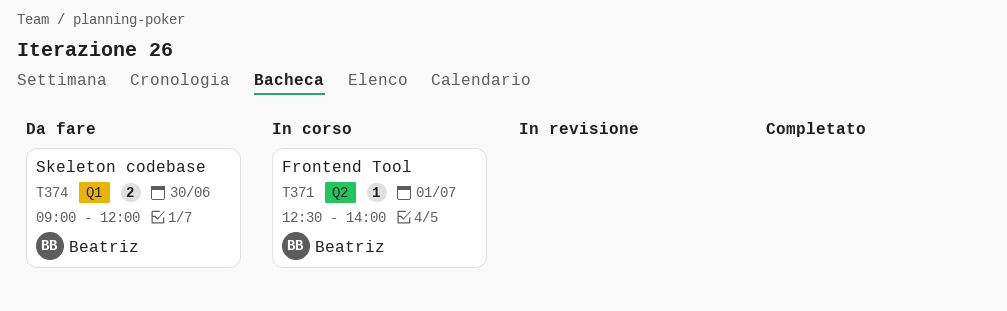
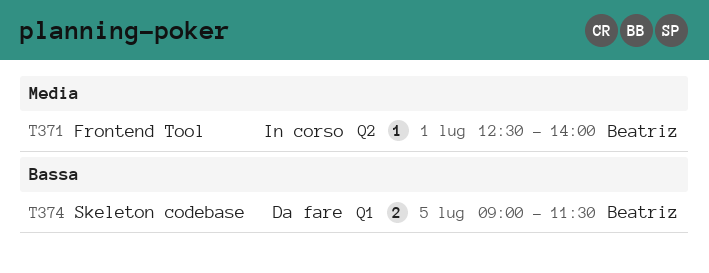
T374, day: Jun 30 -> Jul 5
T374, ends: 12:00 -> 11:30

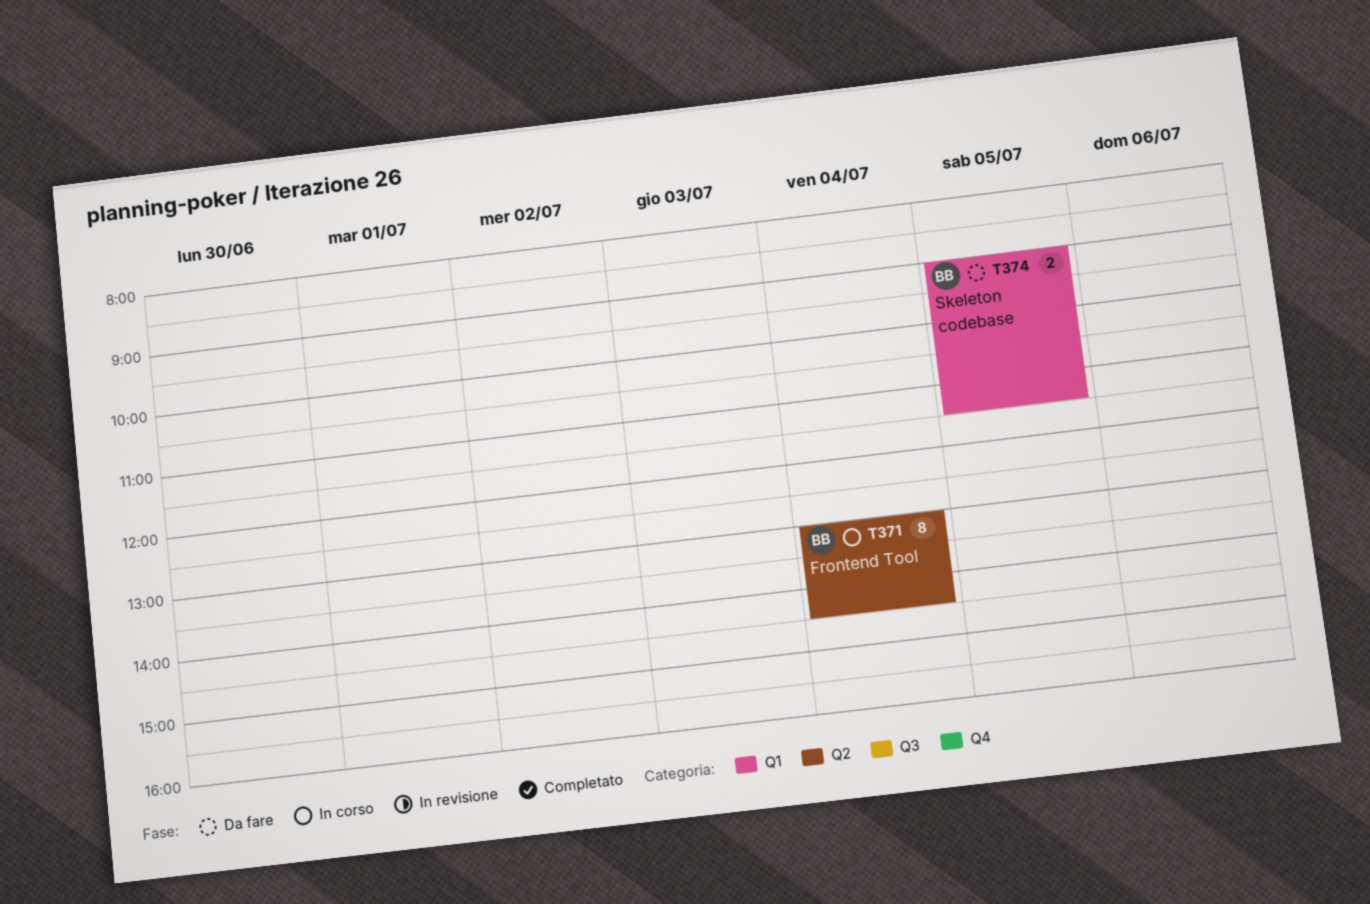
T371, estimate: 1 -> 8
T371, day: Jul 1 -> Jul 4
T371, begins: 12:30 -> 13:00
T371, ends: 14:00 -> 14:30

